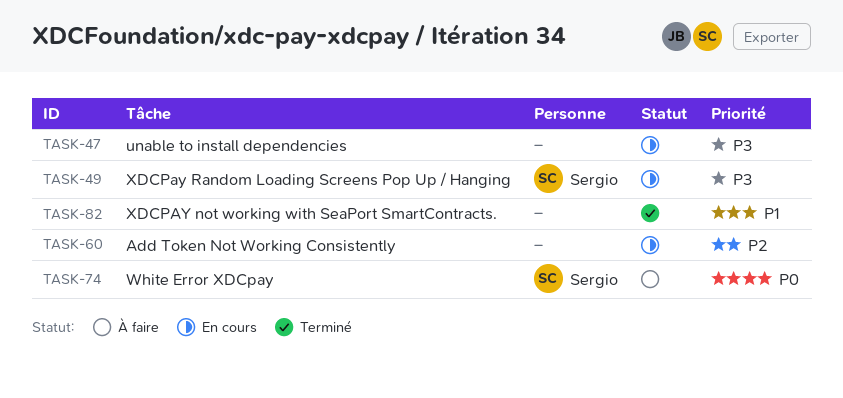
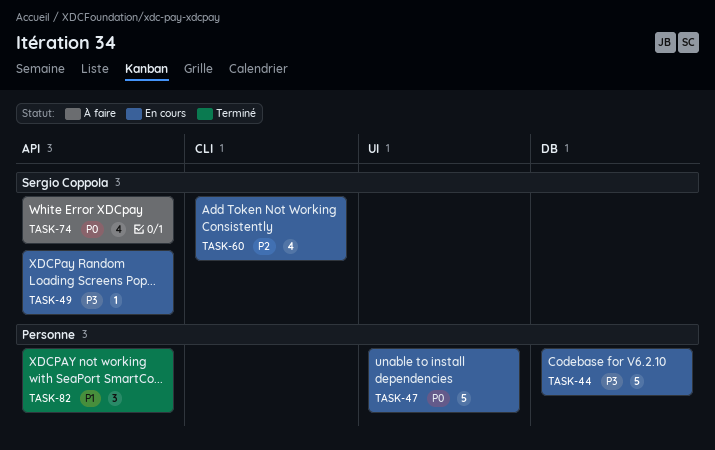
TASK-44: none -> present
TASK-47, priority: P3 -> P0
TASK-60, owner: none -> Sergio Coppola

